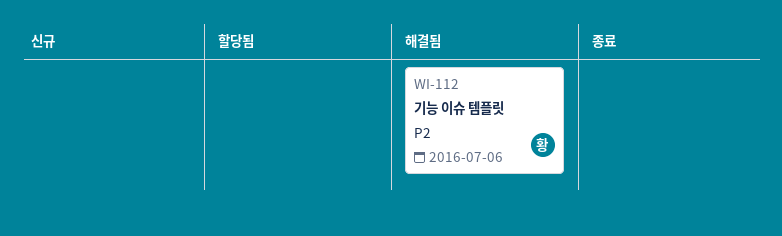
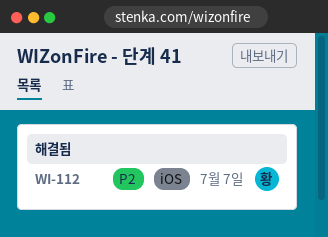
WI-112, due: Jul 6 -> Jul 7

